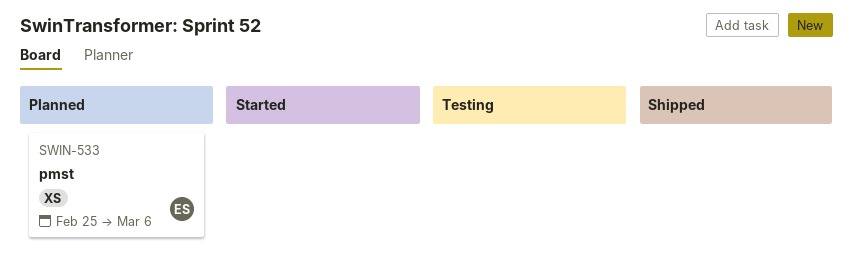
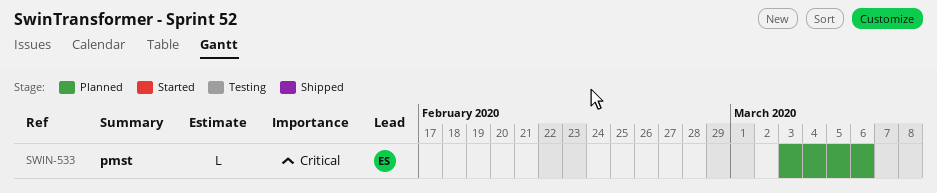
SWIN-533, estimate: XS -> L
SWIN-533, start: Feb 25 -> Mar 3

